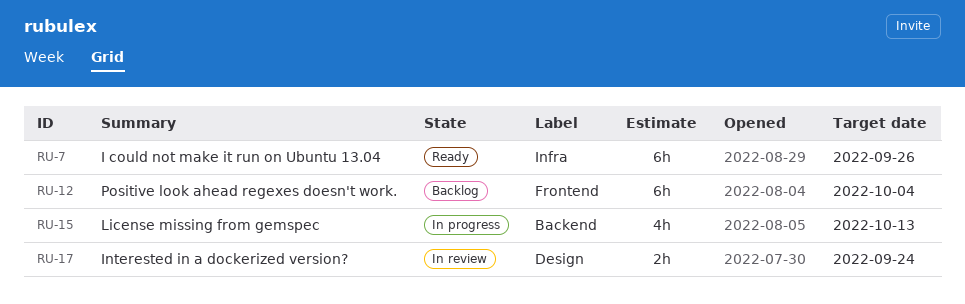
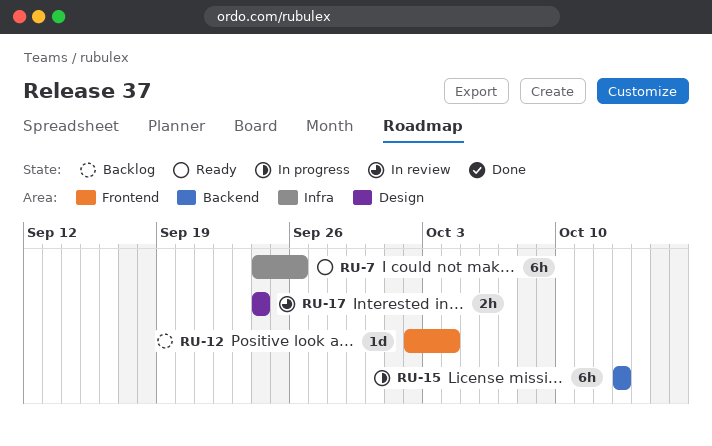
RU-12, estimate: 6h -> 1d
RU-15, estimate: 4h -> 6h

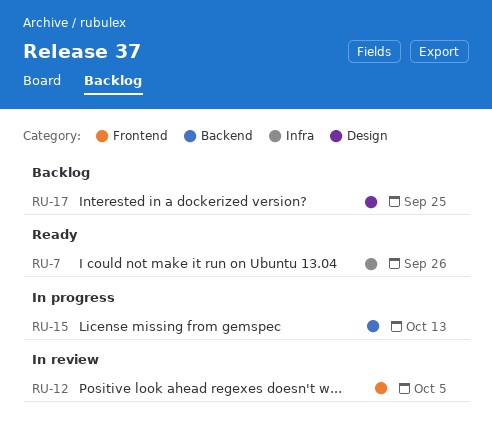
RU-12, status: Backlog -> In review
RU-12, due: Oct 4 -> Oct 5
RU-17, status: In review -> Backlog
RU-17, due: Sep 24 -> Sep 25

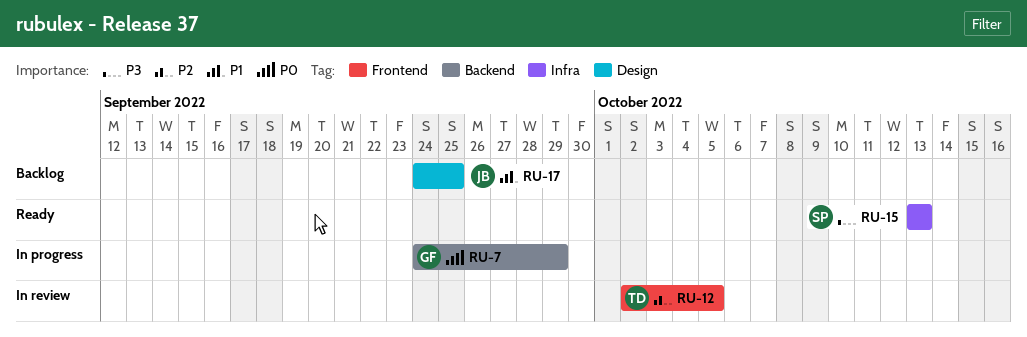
RU-7, status: Ready -> In progress
RU-7, label: Infra -> Backend
RU-7, due: Sep 26 -> Sep 29
RU-15, status: In progress -> Ready
RU-15, label: Backend -> Infra

